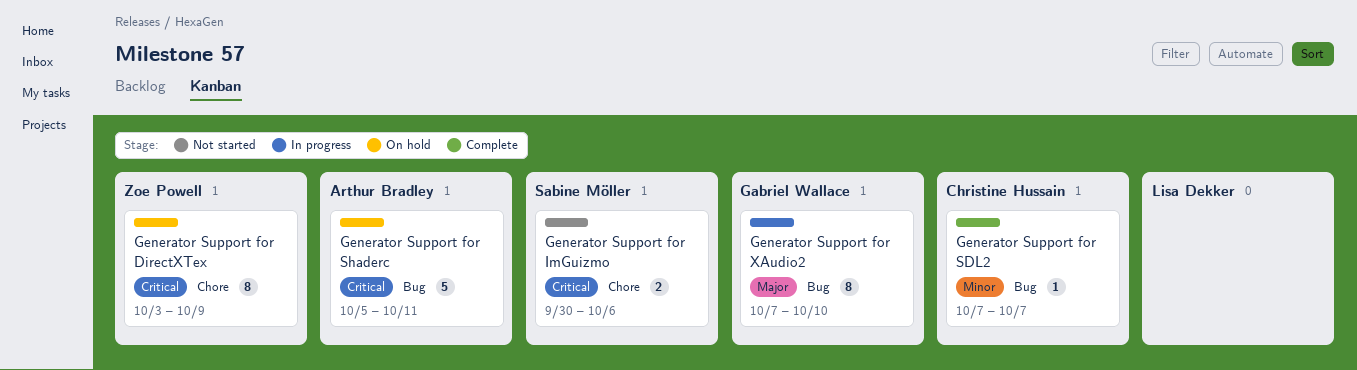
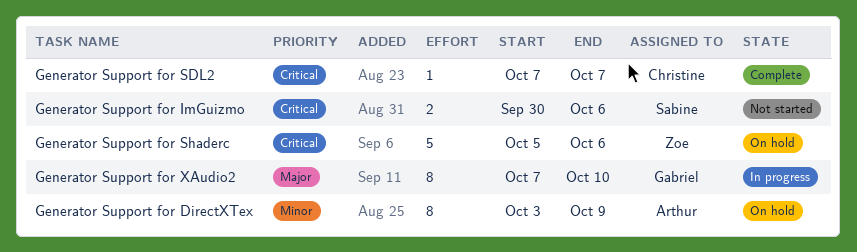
Generator Support for DirectXTex, owner: Zoe Powell -> Arthur Bradley
Generator Support for DirectXTex, priority: Critical -> Minor
Generator Support for SDL2, priority: Minor -> Critical
Generator Support for Shaderc, owner: Arthur Bradley -> Zoe Powell
Generator Support for Shaderc, due: Oct 11 -> Oct 6

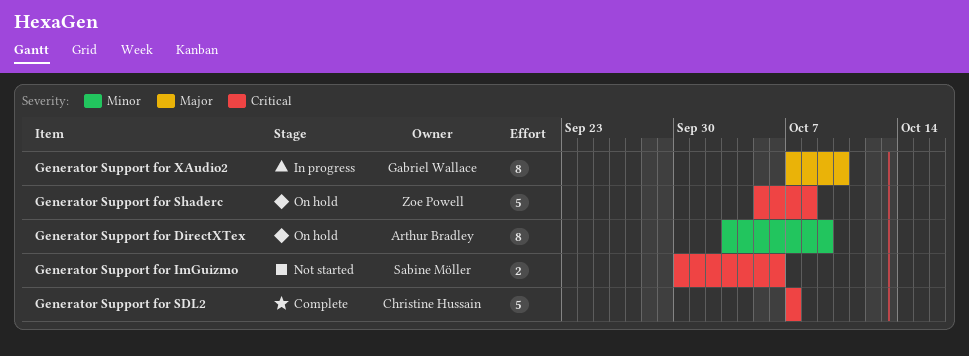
Generator Support for SDL2, estimate: 1 -> 5
Generator Support for Shaderc, due: Oct 6 -> Oct 8

